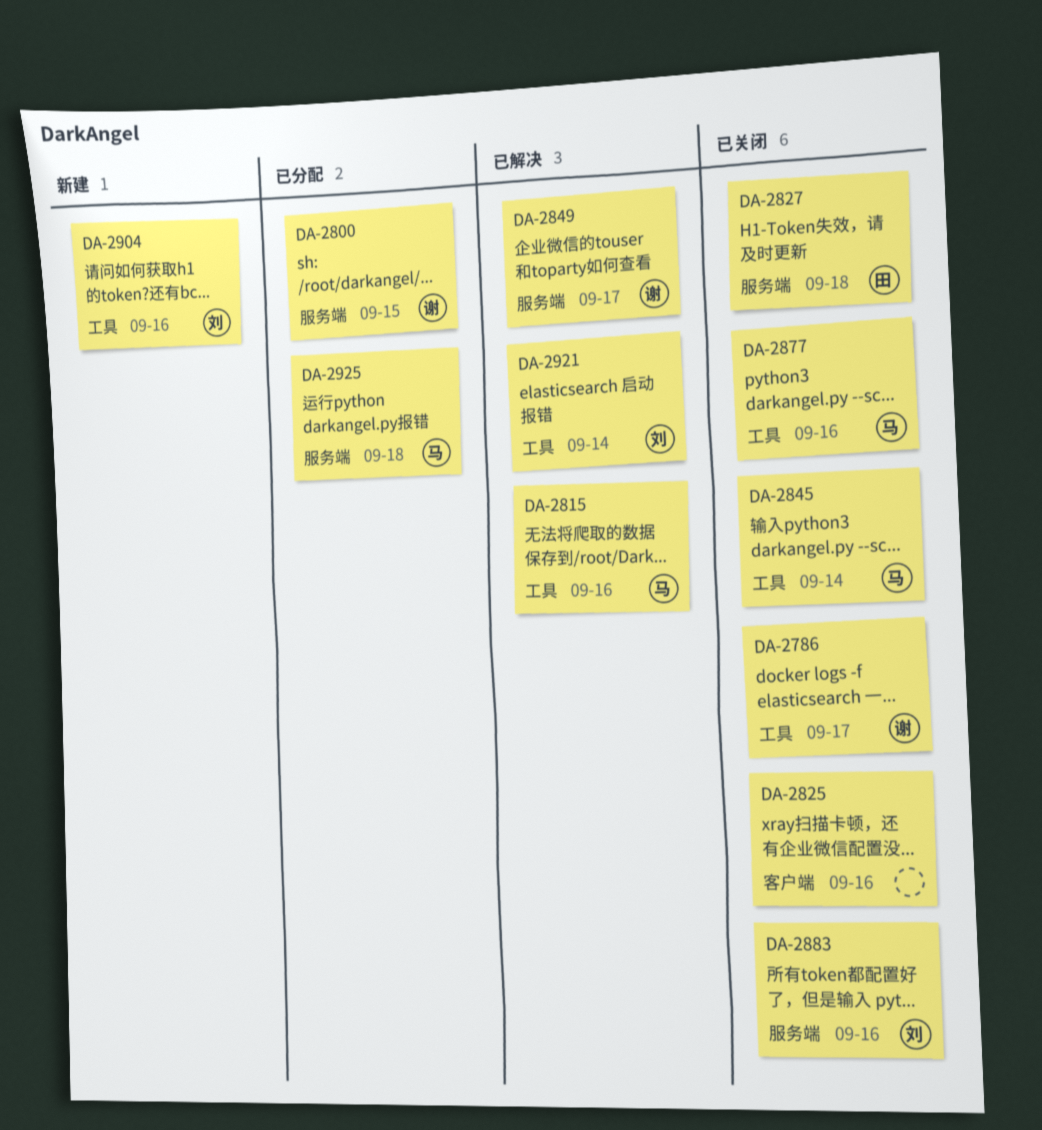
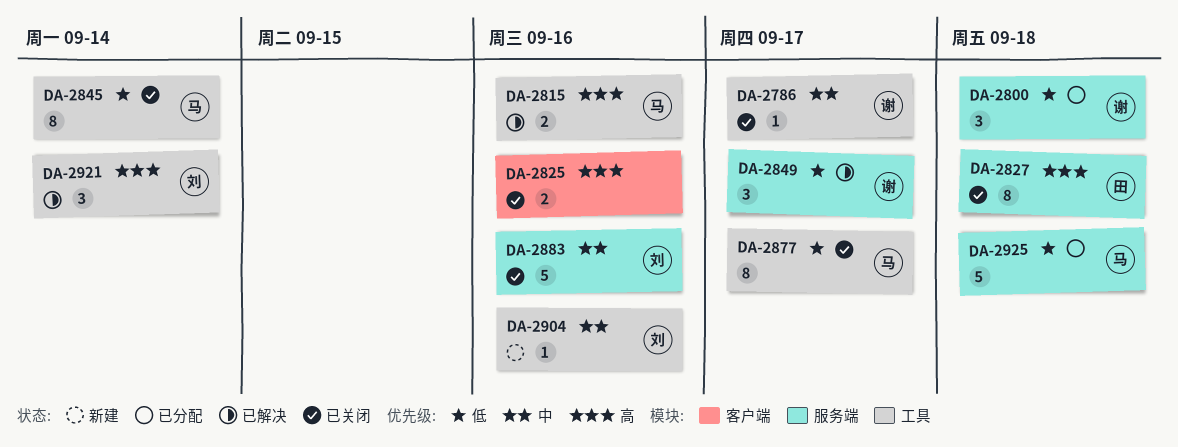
DA-2800, due: Sep 15 -> Sep 18
DA-2877, due: Sep 16 -> Sep 17

